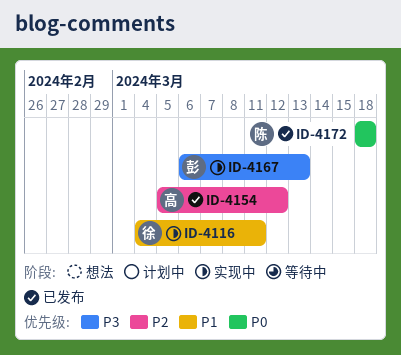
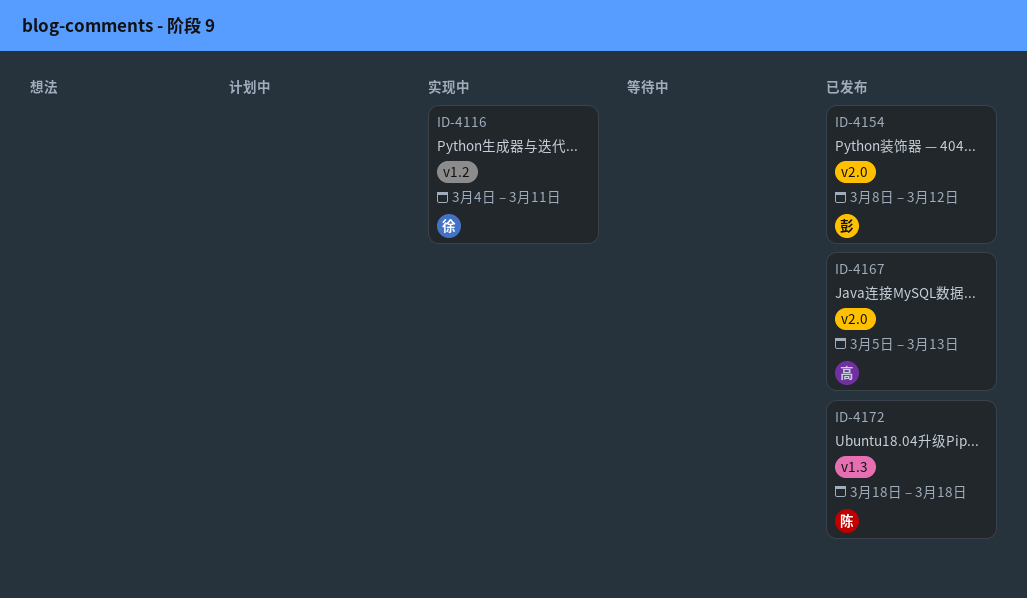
ID-4154, owner: 高 -> 彭
ID-4154, start: Mar 5 -> Mar 8
ID-4167, status: 实现中 -> 已发布
ID-4167, owner: 彭 -> 高
ID-4167, start: Mar 6 -> Mar 5

